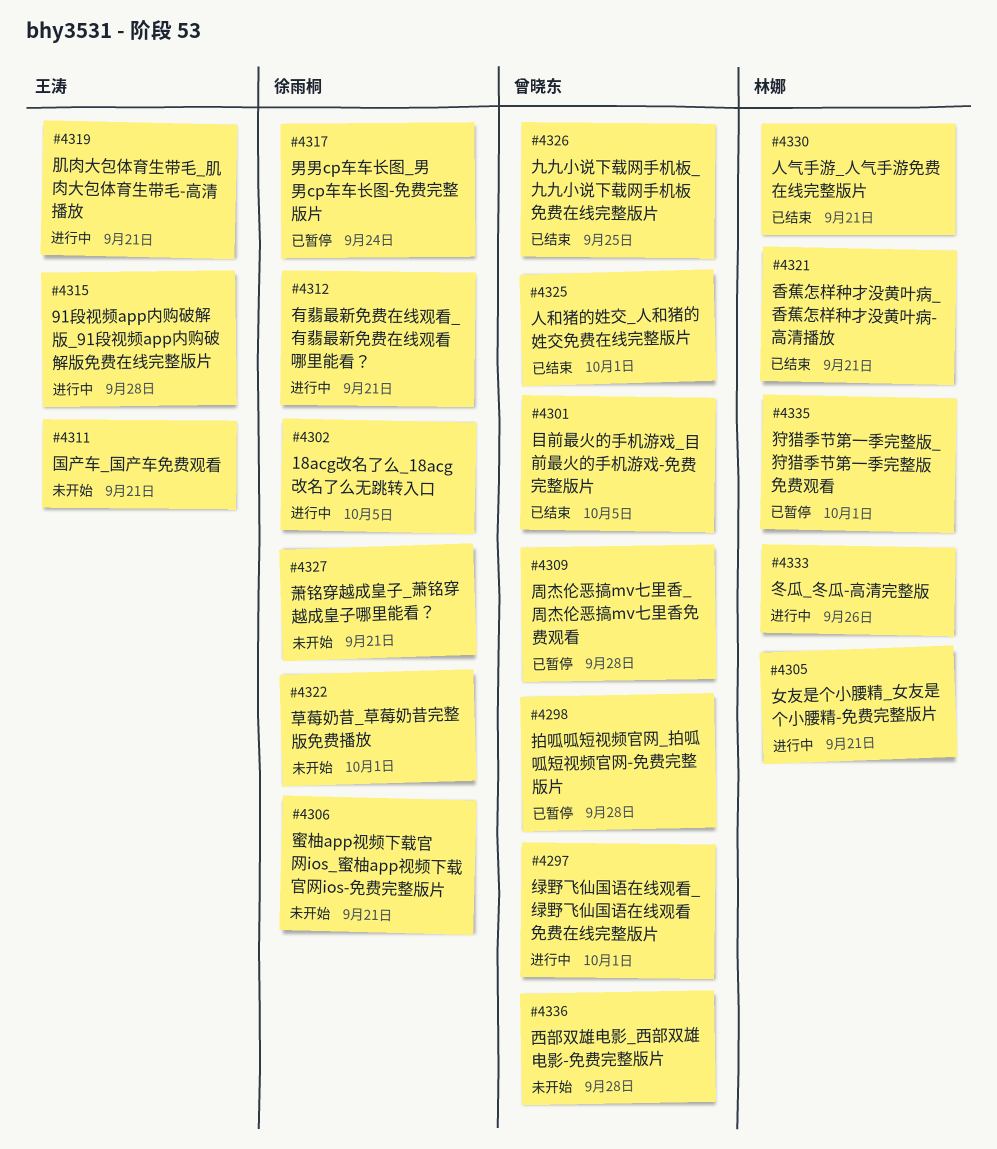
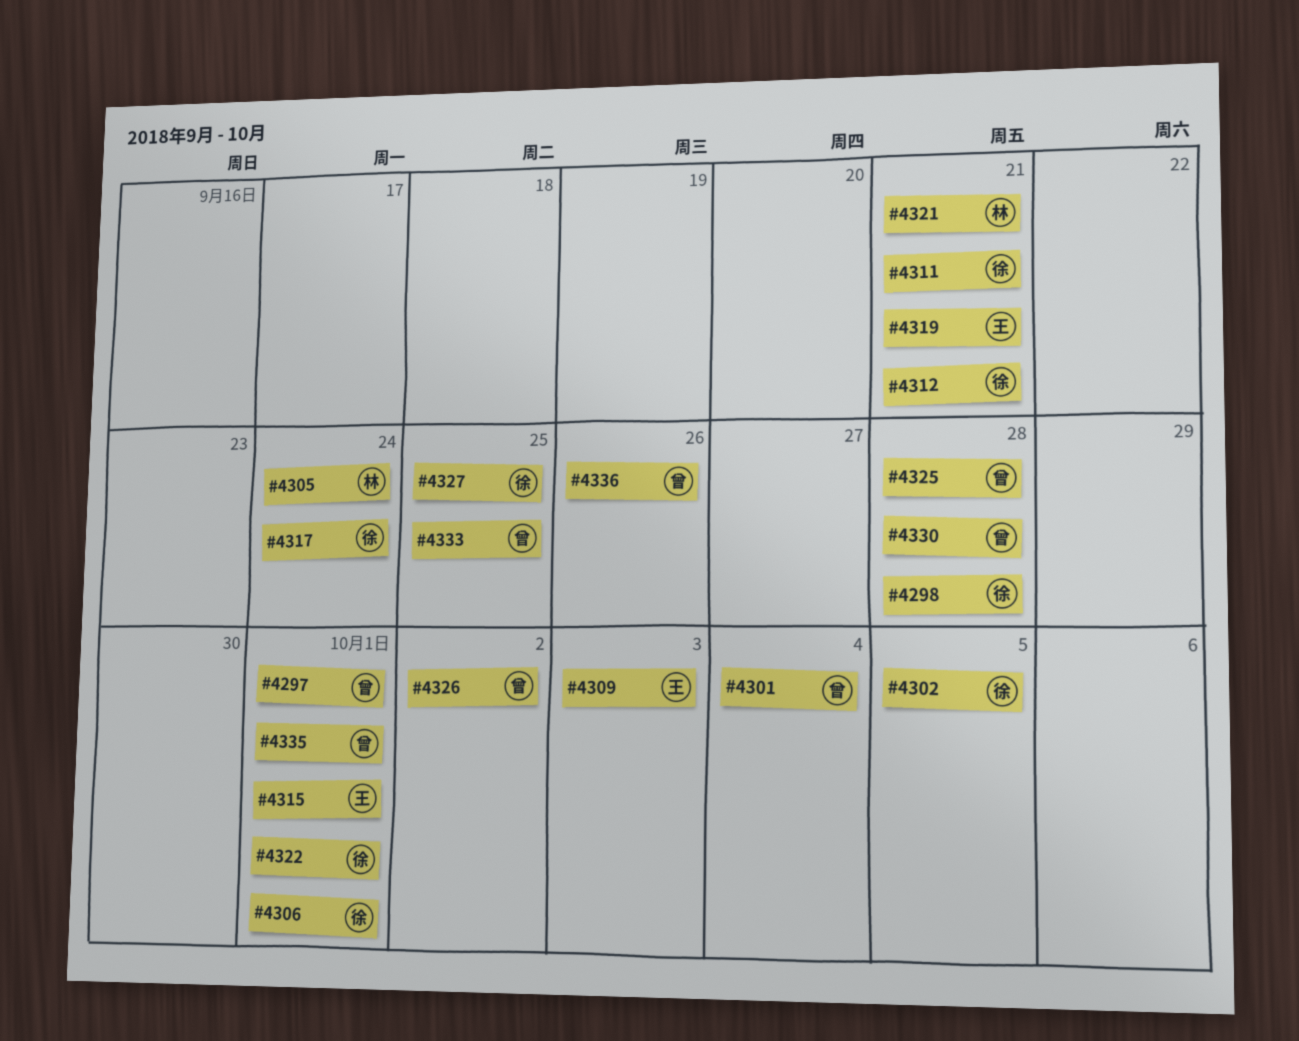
#4298, owner: 曾晓东 -> 徐雨桐
#4301, due: Oct 5 -> Oct 4
#4305, due: Sep 21 -> Sep 24
#4306, due: Sep 21 -> Oct 1
#4309, owner: 曾晓东 -> 王涛
#4309, due: Sep 28 -> Oct 3
#4311, owner: 王涛 -> 徐雨桐
#4315, due: Sep 28 -> Oct 1
#4325, due: Oct 1 -> Sep 28
#4326, due: Sep 25 -> Oct 2
#4327, due: Sep 21 -> Sep 25
#4330, owner: 林娜 -> 曾晓东
#4330, due: Sep 21 -> Sep 28
#4333, owner: 林娜 -> 曾晓东
#4333, due: Sep 26 -> Sep 25
#4335, owner: 林娜 -> 曾晓东
#4336, due: Sep 28 -> Sep 26

